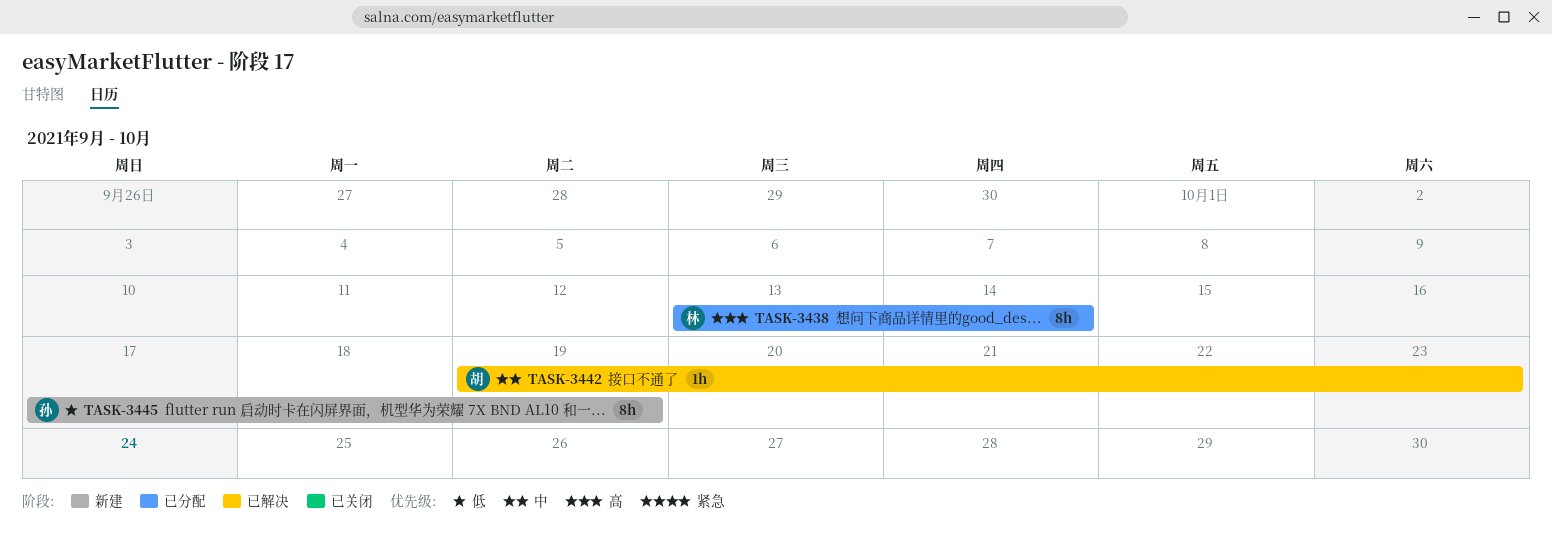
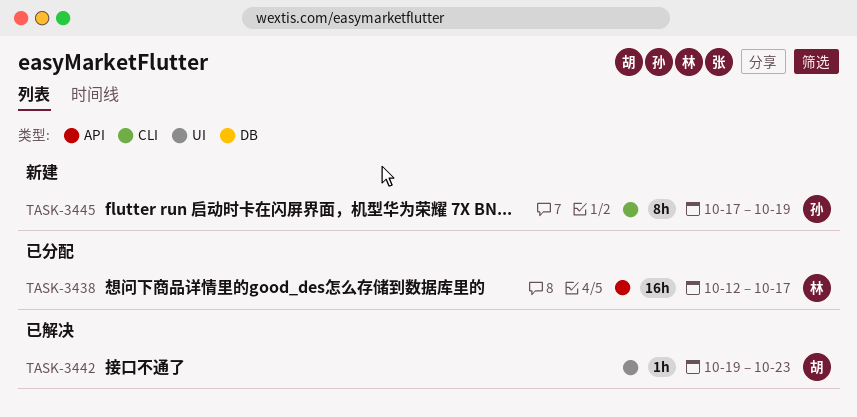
TASK-3438, estimate: 8h -> 16h
TASK-3438, start: Oct 13 -> Oct 12
TASK-3438, due: Oct 14 -> Oct 17

